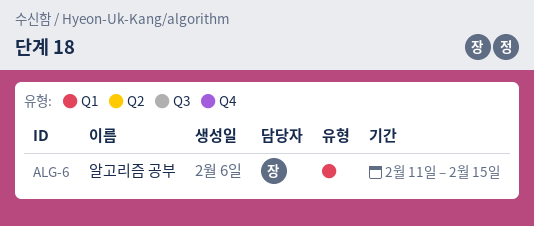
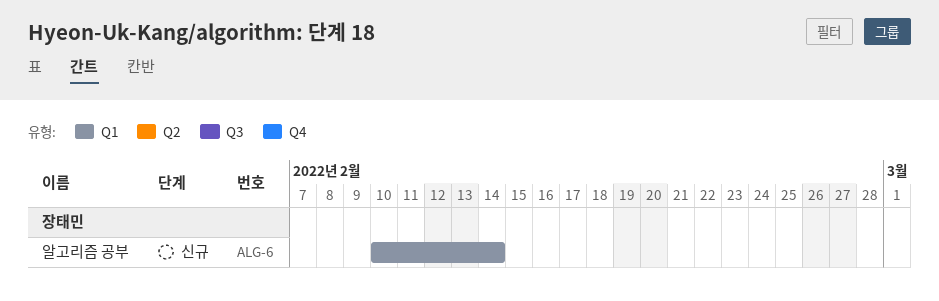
ALG-6, start: Feb 11 -> Feb 10
ALG-6, due: Feb 15 -> Feb 14

